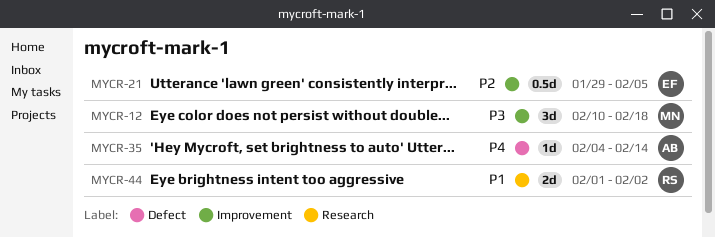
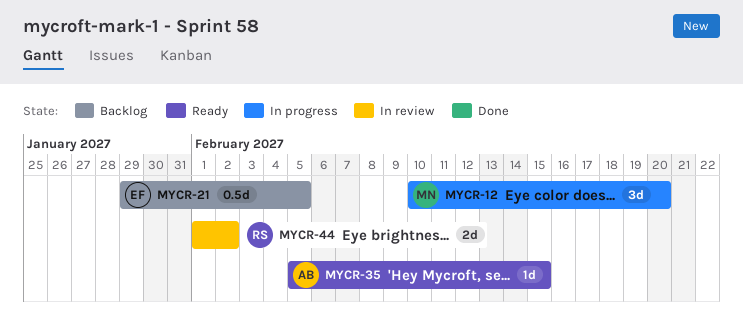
MYCR-12, due: Feb 18 -> Feb 20
MYCR-35, start: Feb 4 -> Feb 5
MYCR-35, due: Feb 14 -> Feb 15

